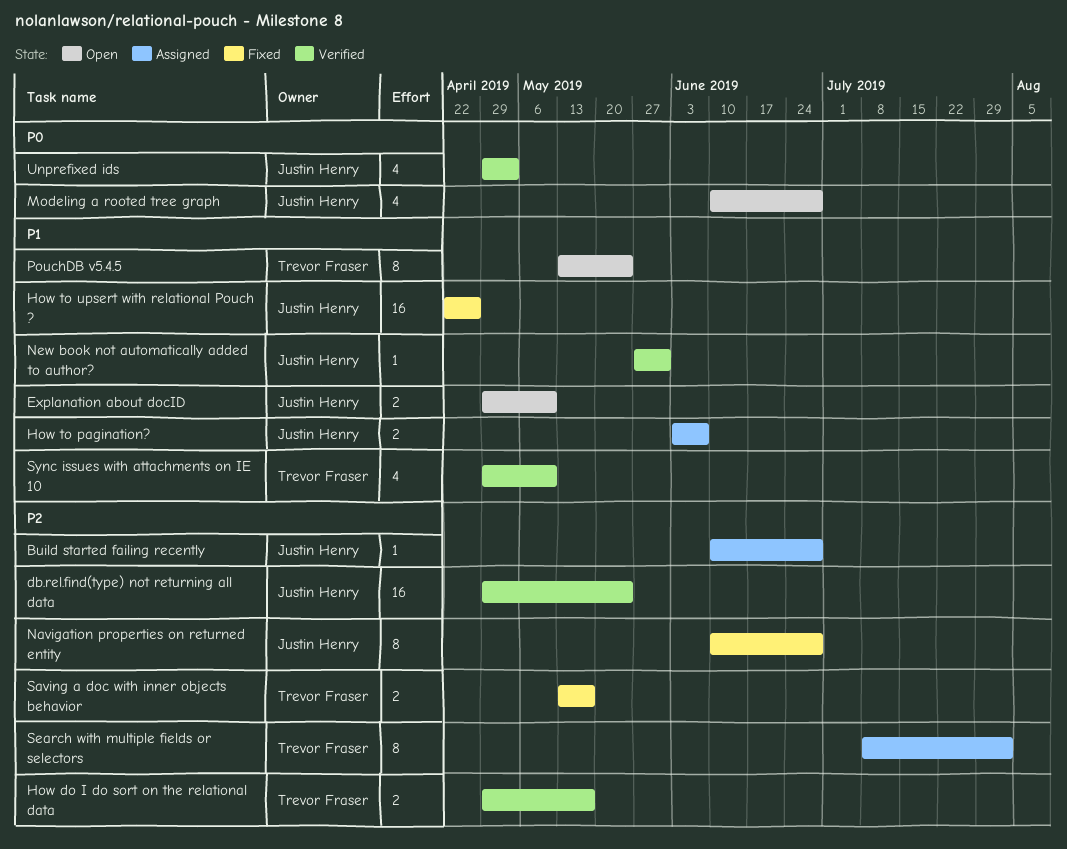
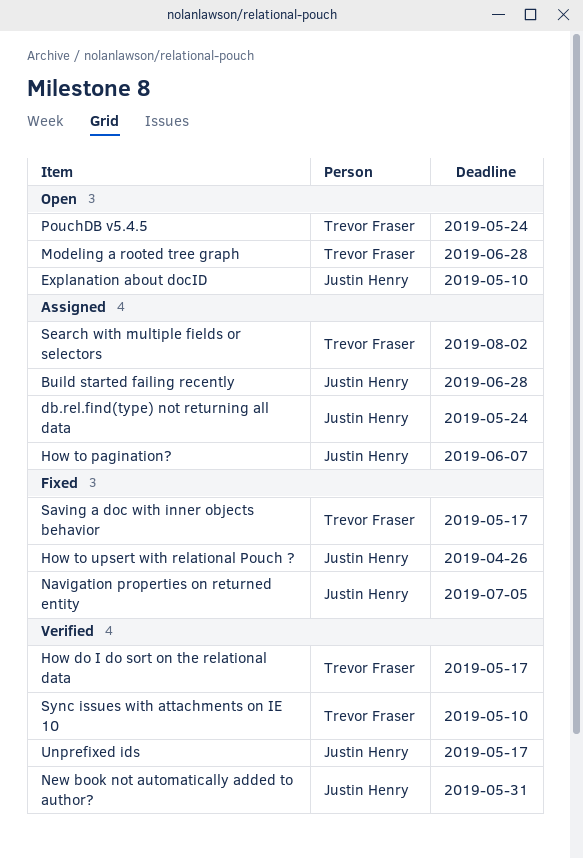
db.rel.find(type) not returning all data, status: Verified -> Assigned
Modeling a rooted tree graph, owner: Justin Henry -> Trevor Fraser
Navigation properties on returned entity, due: Jun 28 -> Jul 5
Unprefixed ids, due: May 3 -> May 17

